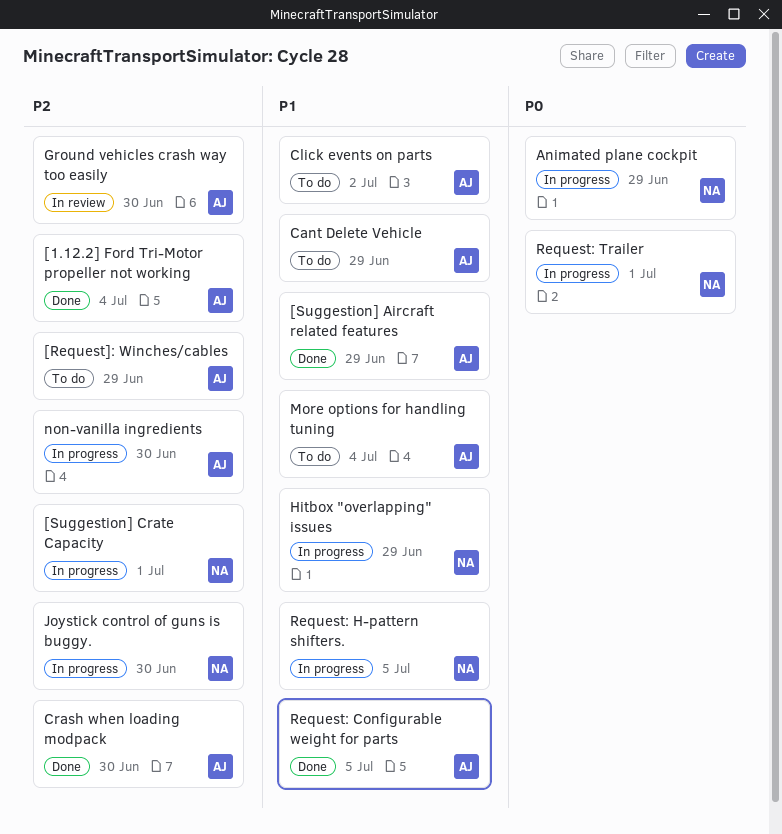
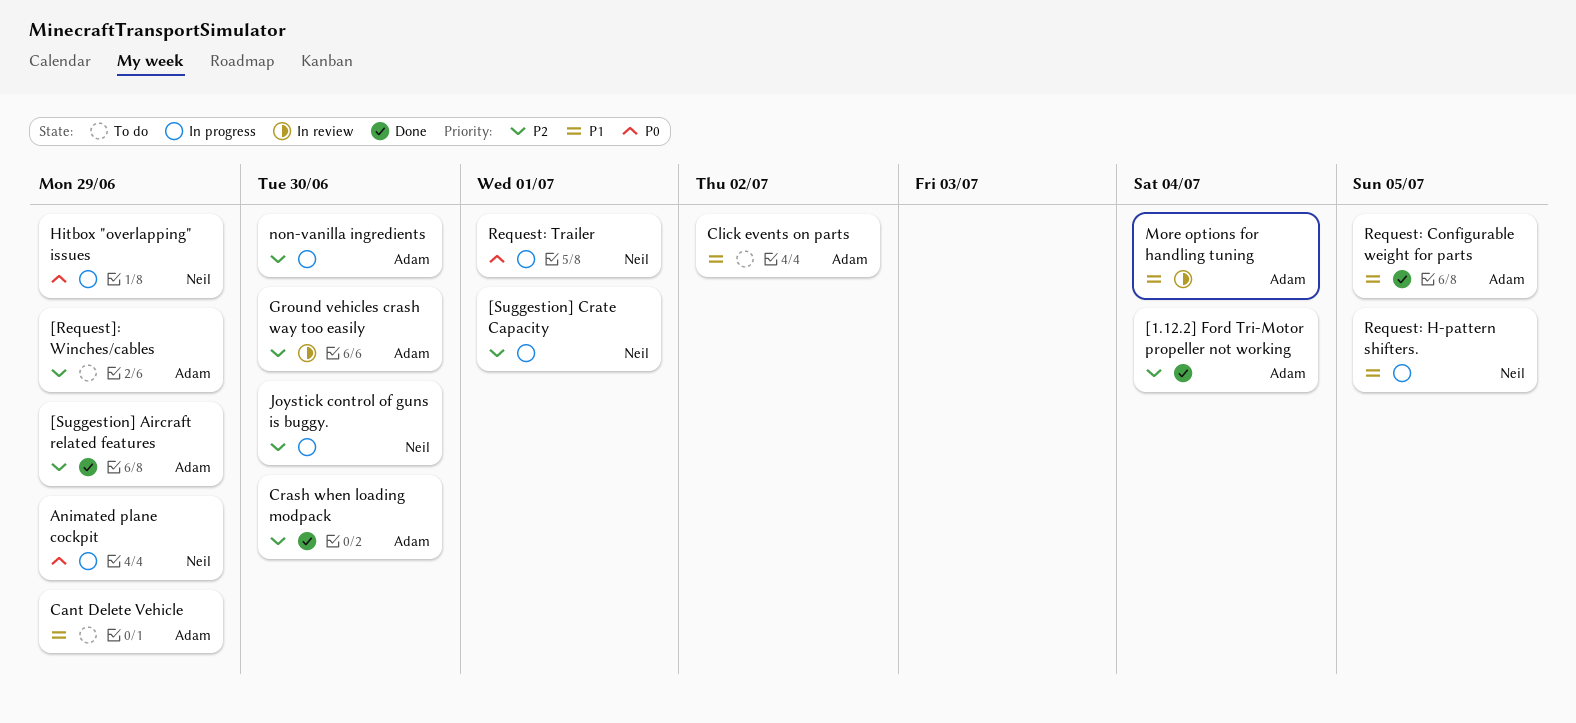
[Suggestion] Aircraft related features, priority: P1 -> P2
Hitbox "overlapping" issues, priority: P1 -> P0
More options for handling tuning, status: To do -> In review

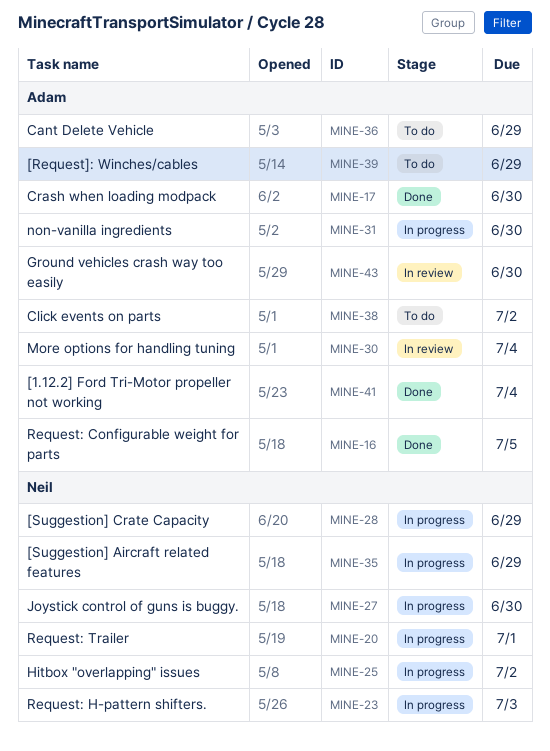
[Suggestion] Aircraft related features, status: Done -> In progress
[Suggestion] Aircraft related features, owner: Adam -> Neil
[Suggestion] Crate Capacity, due: Jul 1 -> Jun 29
Animated plane cockpit: present -> none
Hitbox "overlapping" issues, due: Jun 29 -> Jul 2
Request: H-pattern shifters., due: Jul 5 -> Jul 3

